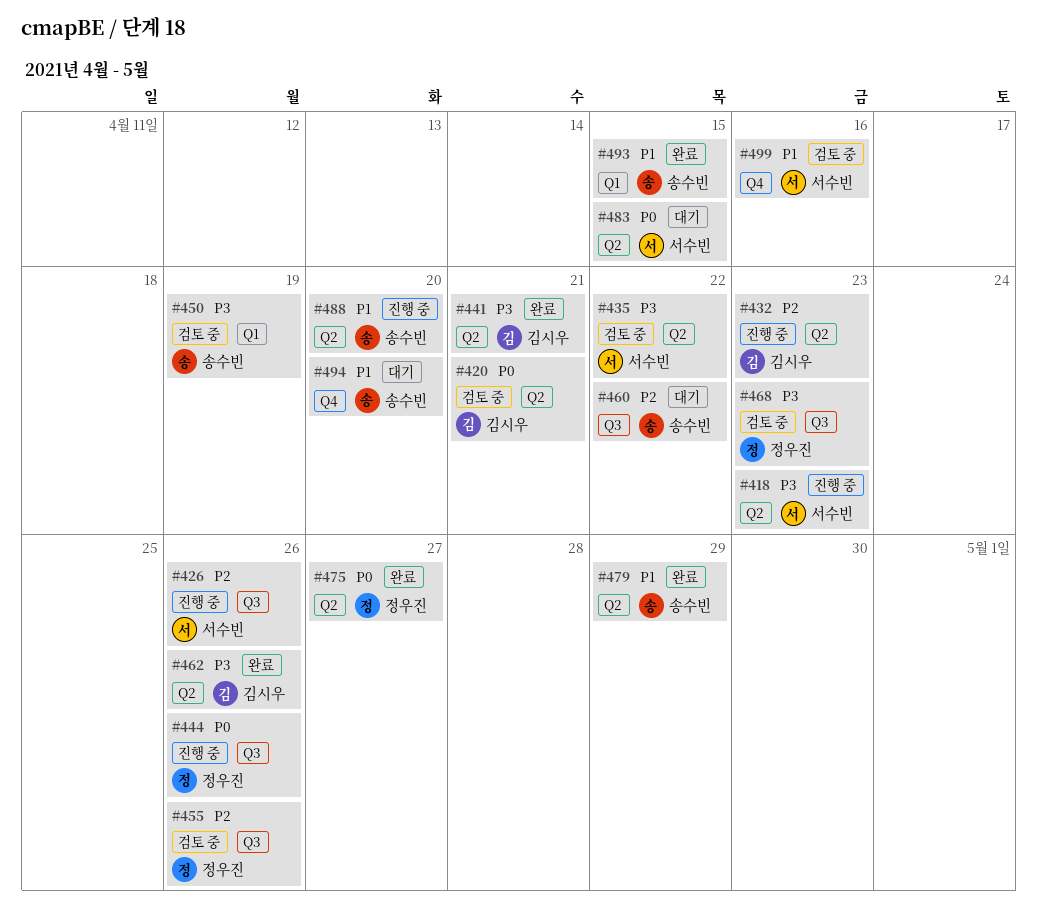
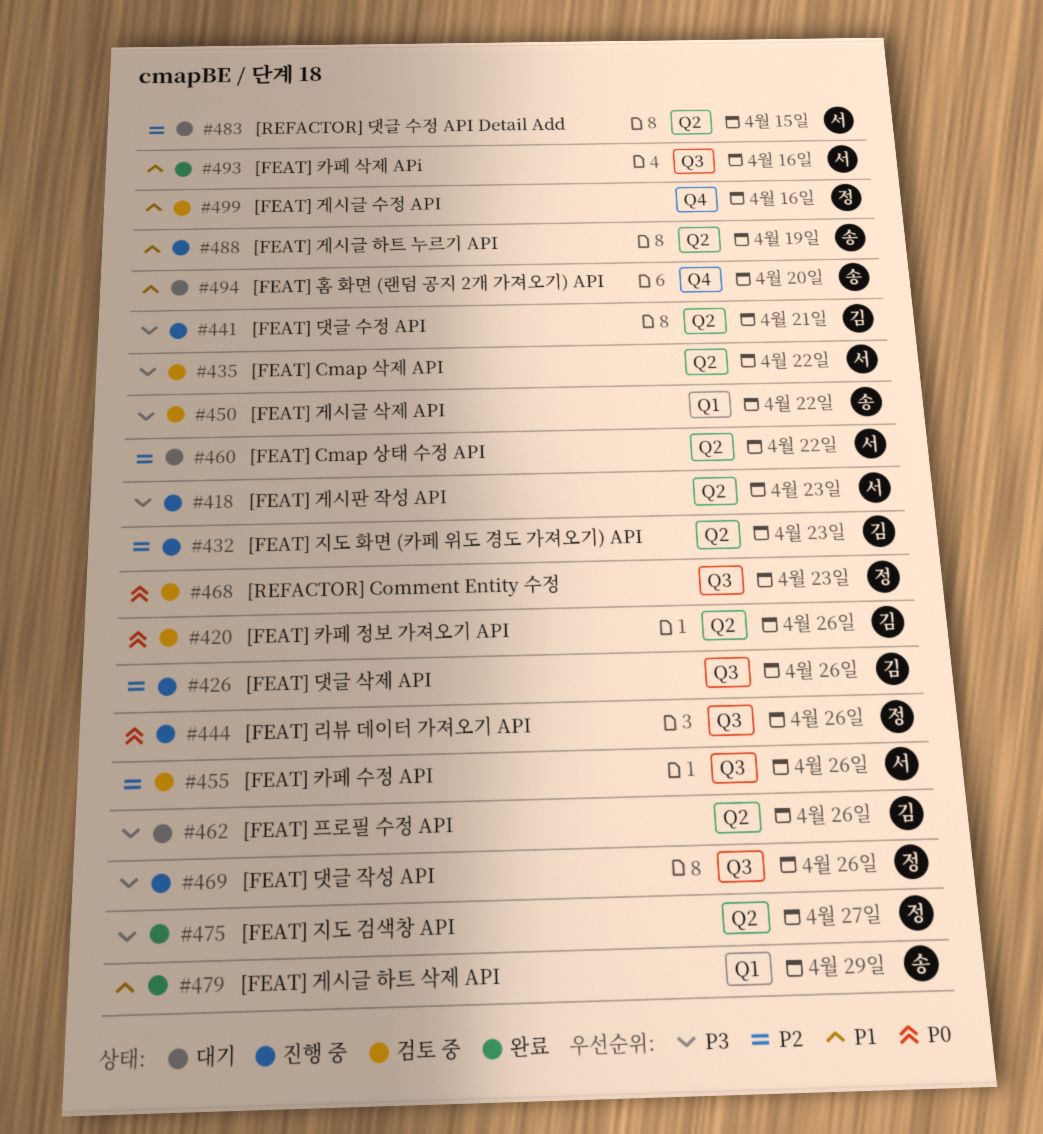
#420, due: Apr 21 -> Apr 26
#426, owner: 서수빈 -> 김시우
#441, status: 완료 -> 진행 중
#450, due: Apr 19 -> Apr 22
#455, owner: 정우진 -> 서수빈
#460, owner: 송수빈 -> 서수빈
#460, label: Q3 -> Q2
#462, status: 완료 -> 대기
#468, priority: P3 -> P0
#469: none -> present
#475, priority: P0 -> P3
#479, label: Q2 -> Q1
#483, priority: P0 -> P2
#488, due: Apr 20 -> Apr 19
#493, owner: 송수빈 -> 서수빈
#493, label: Q1 -> Q3
#493, due: Apr 15 -> Apr 16
#499, owner: 서수빈 -> 정우진

